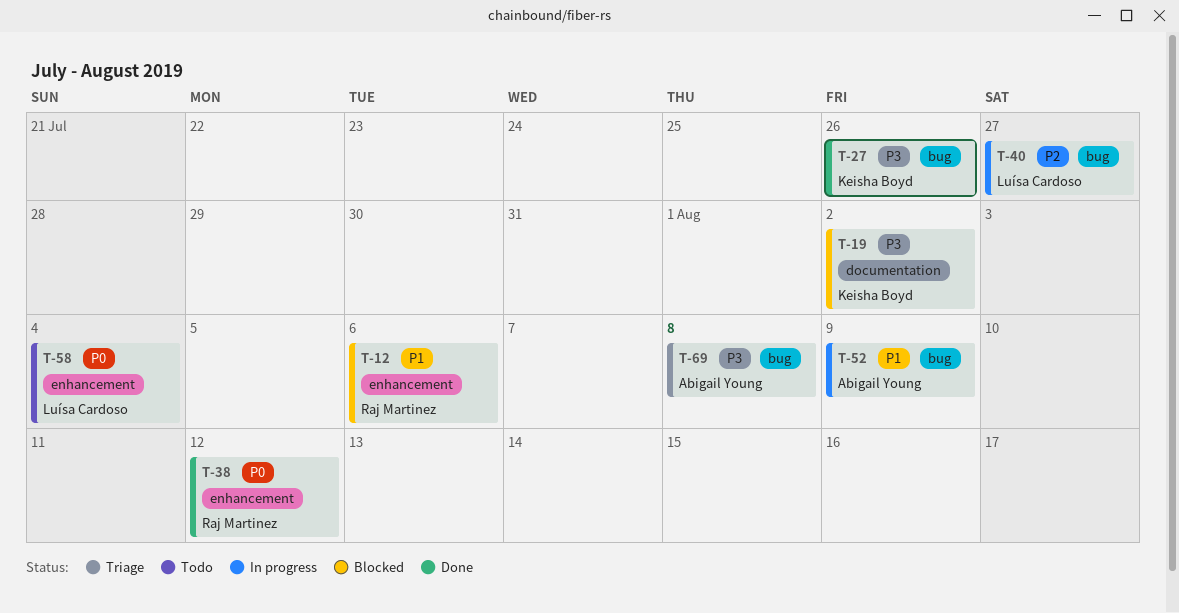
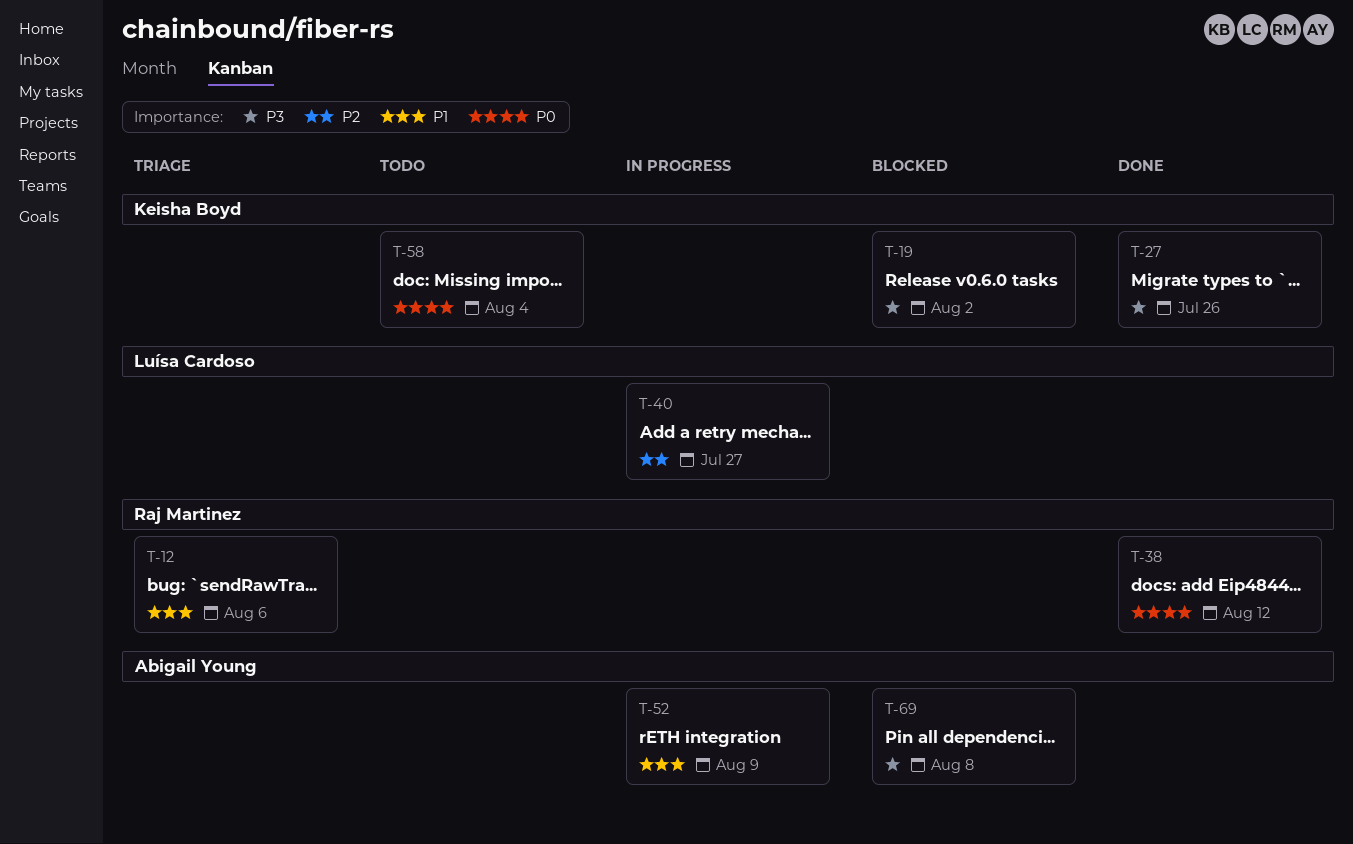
T-12, status: Blocked -> Triage
T-58, owner: Luísa Cardoso -> Keisha Boyd
T-69, status: Triage -> Blocked

